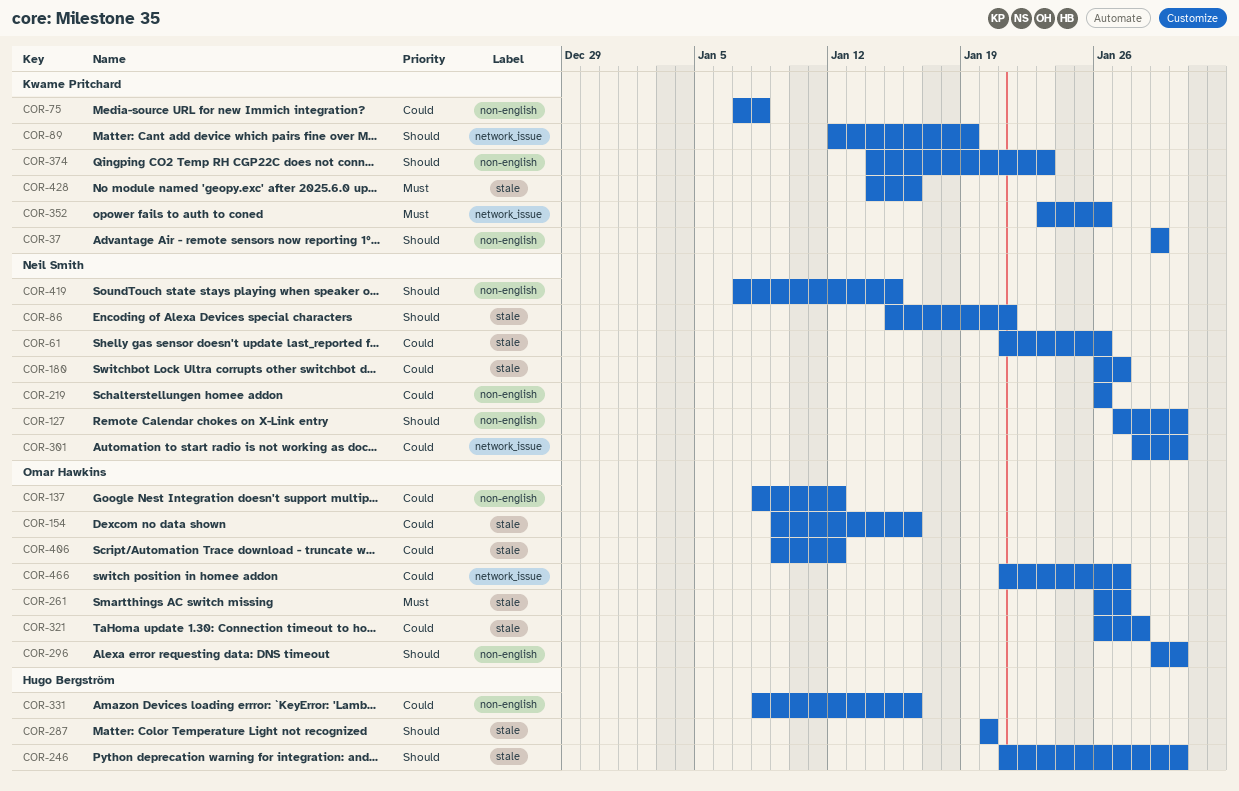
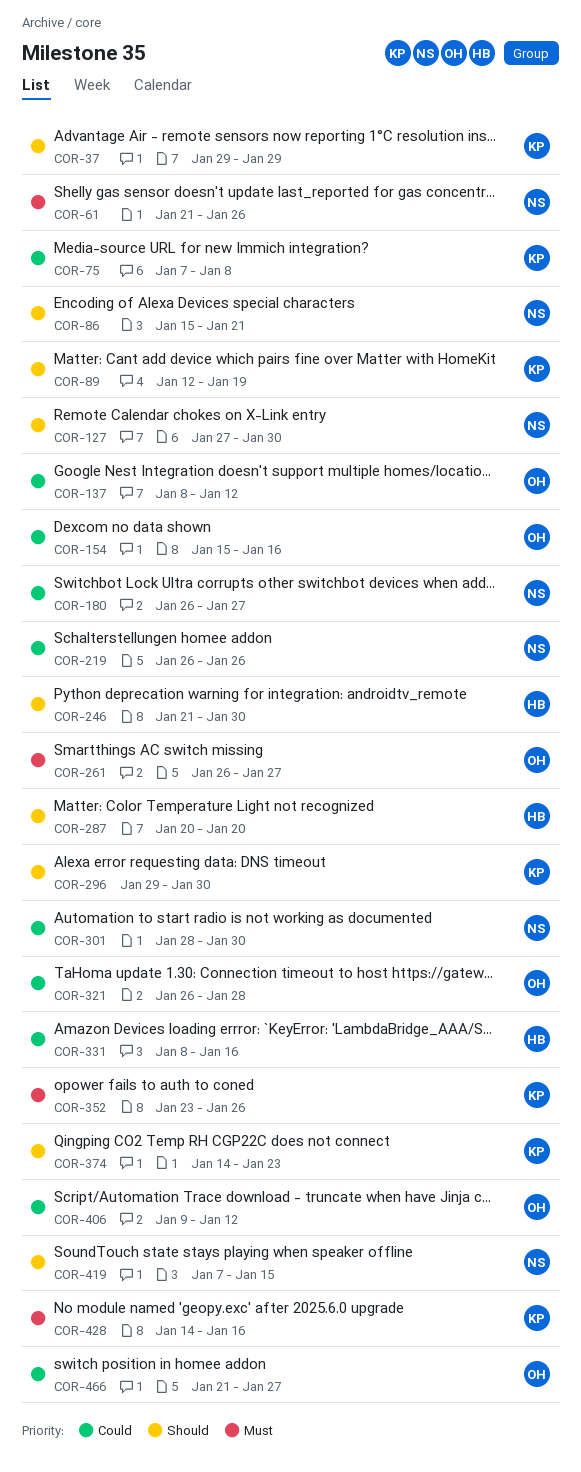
COR-61, priority: Could -> Must
COR-154, start: Jan 9 -> Jan 15
COR-296, owner: Omar Hawkins -> Kwame Pritchard

